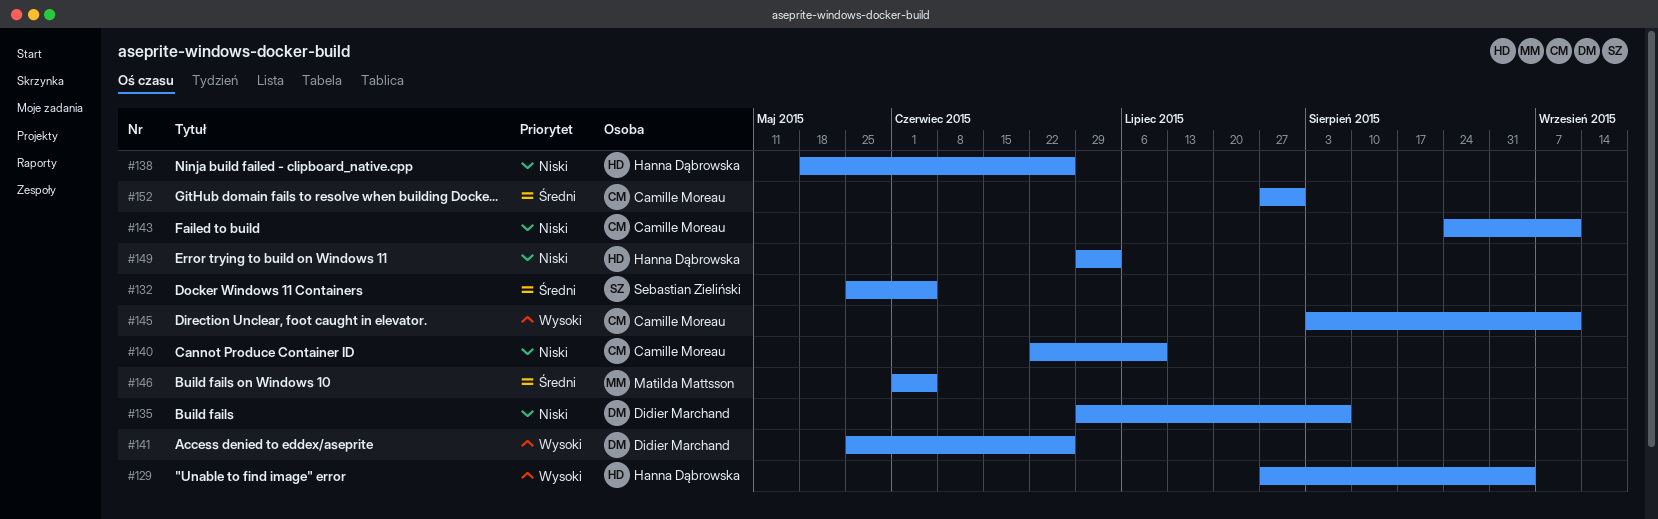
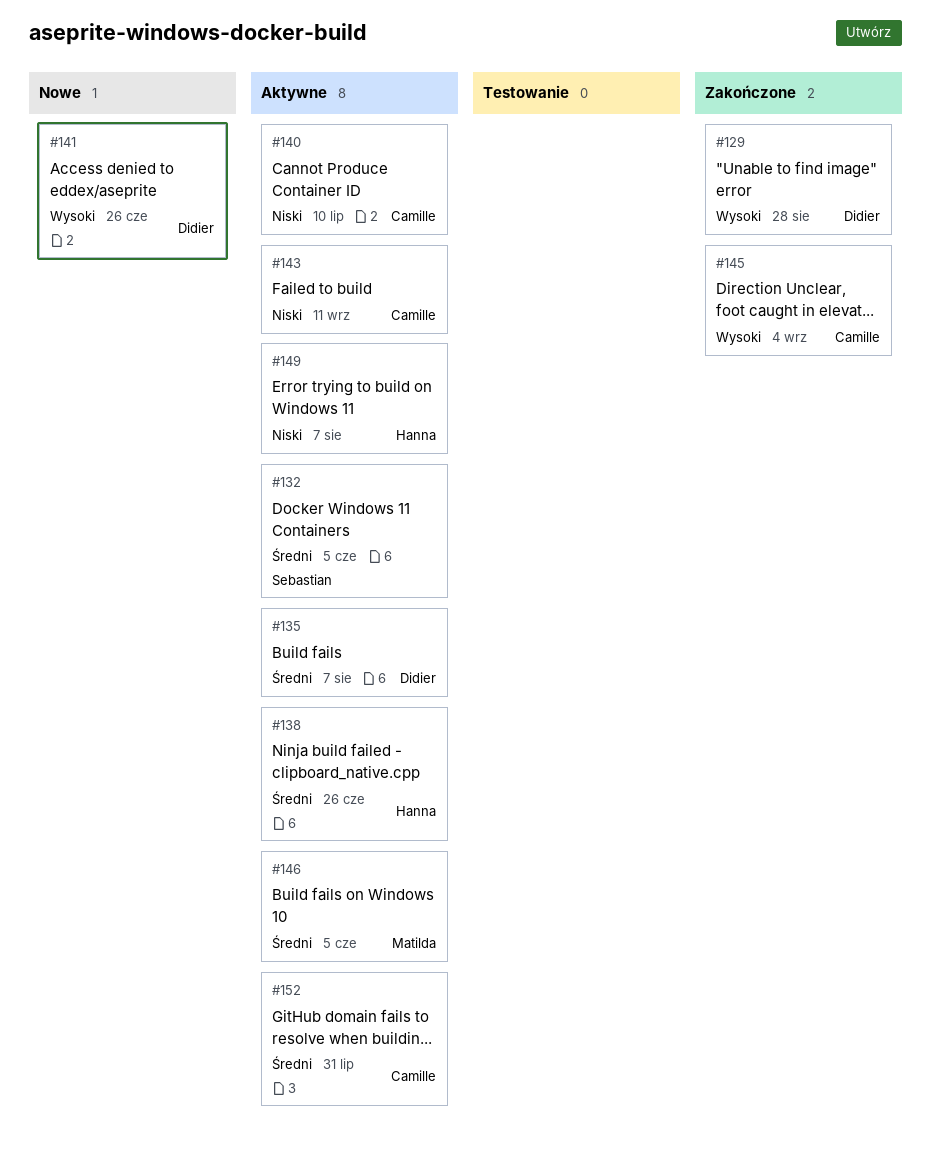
#129, owner: Hanna Dąbrowska -> Didier Marchand
#129, due: Sep 4 -> Aug 28
#135, priority: Niski -> Średni
#138, priority: Niski -> Średni
#145, due: Sep 11 -> Sep 4
#149, due: Jul 3 -> Aug 7

